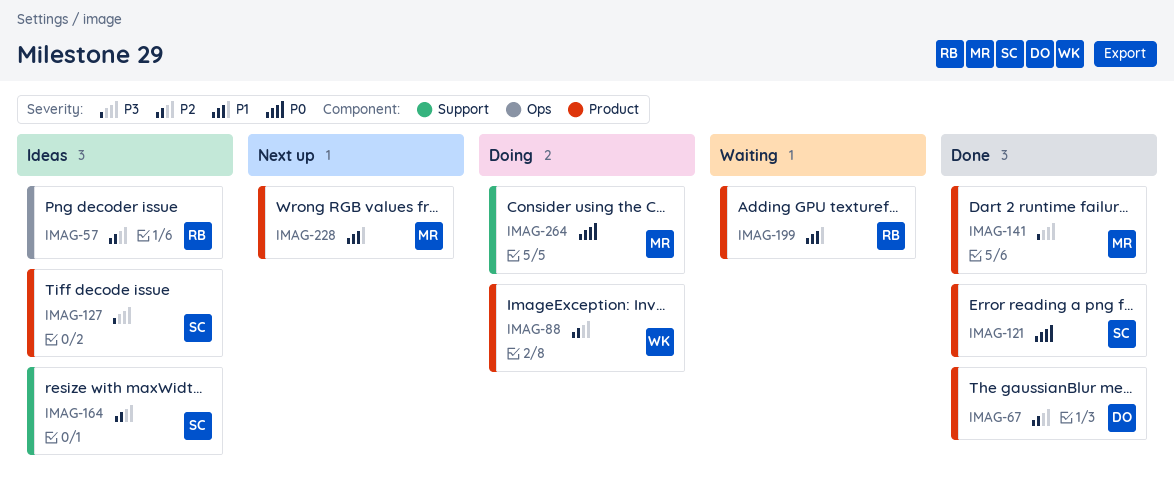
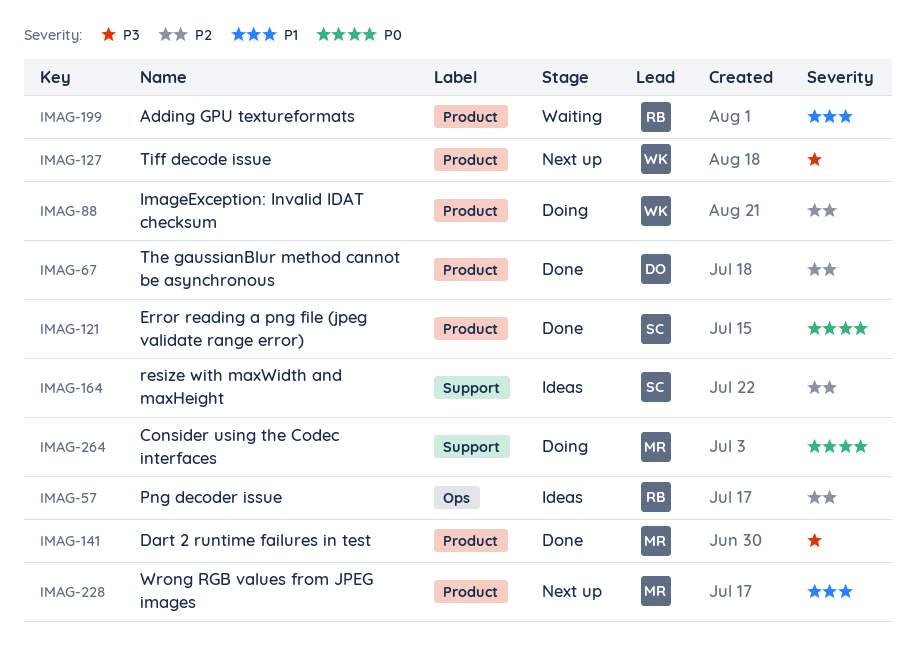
IMAG-127, status: Ideas -> Next up
IMAG-127, owner: SC -> WK

